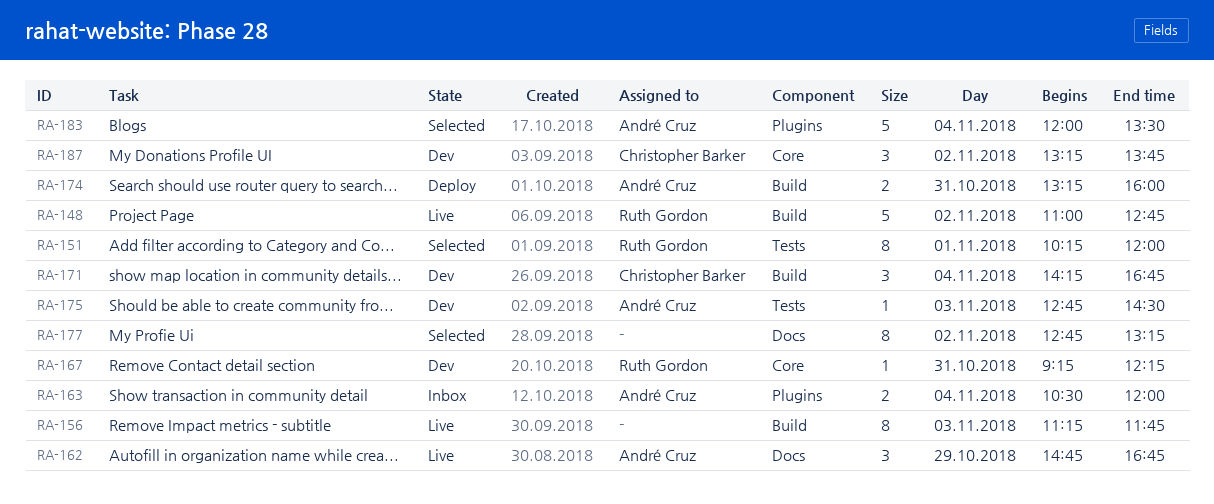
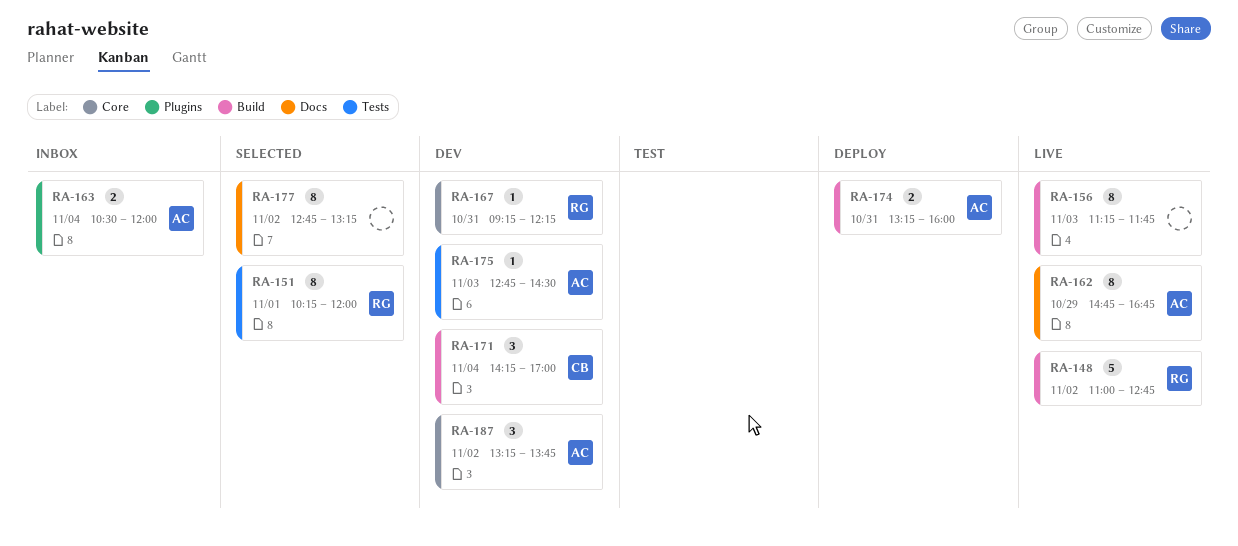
RA-162, estimate: 3 -> 8
RA-171, ends: 16:45 -> 17:00
RA-183: present -> none
RA-187, owner: Christopher Barker -> André Cruz

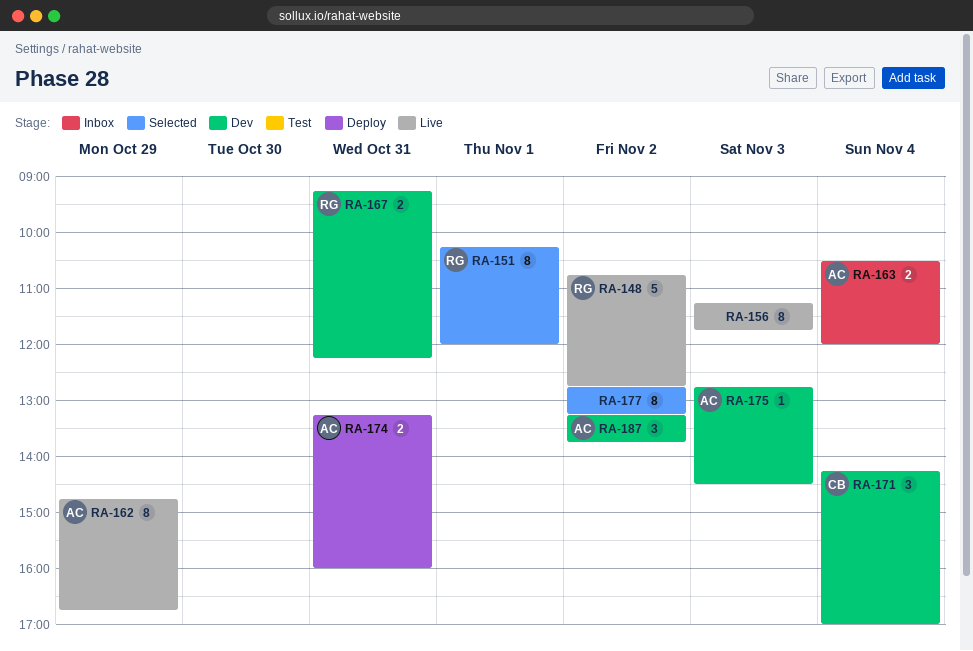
RA-148, begins: 11:00 -> 10:45
RA-167, estimate: 1 -> 2

